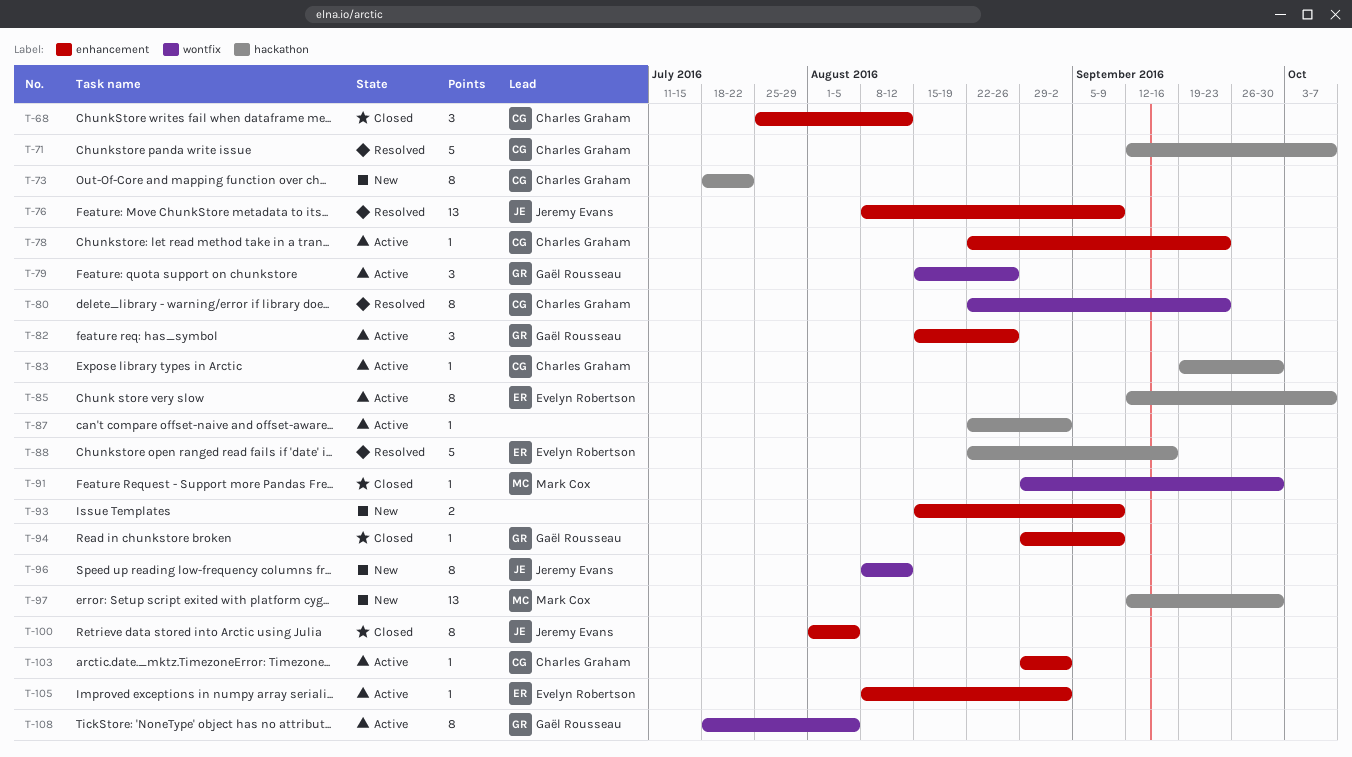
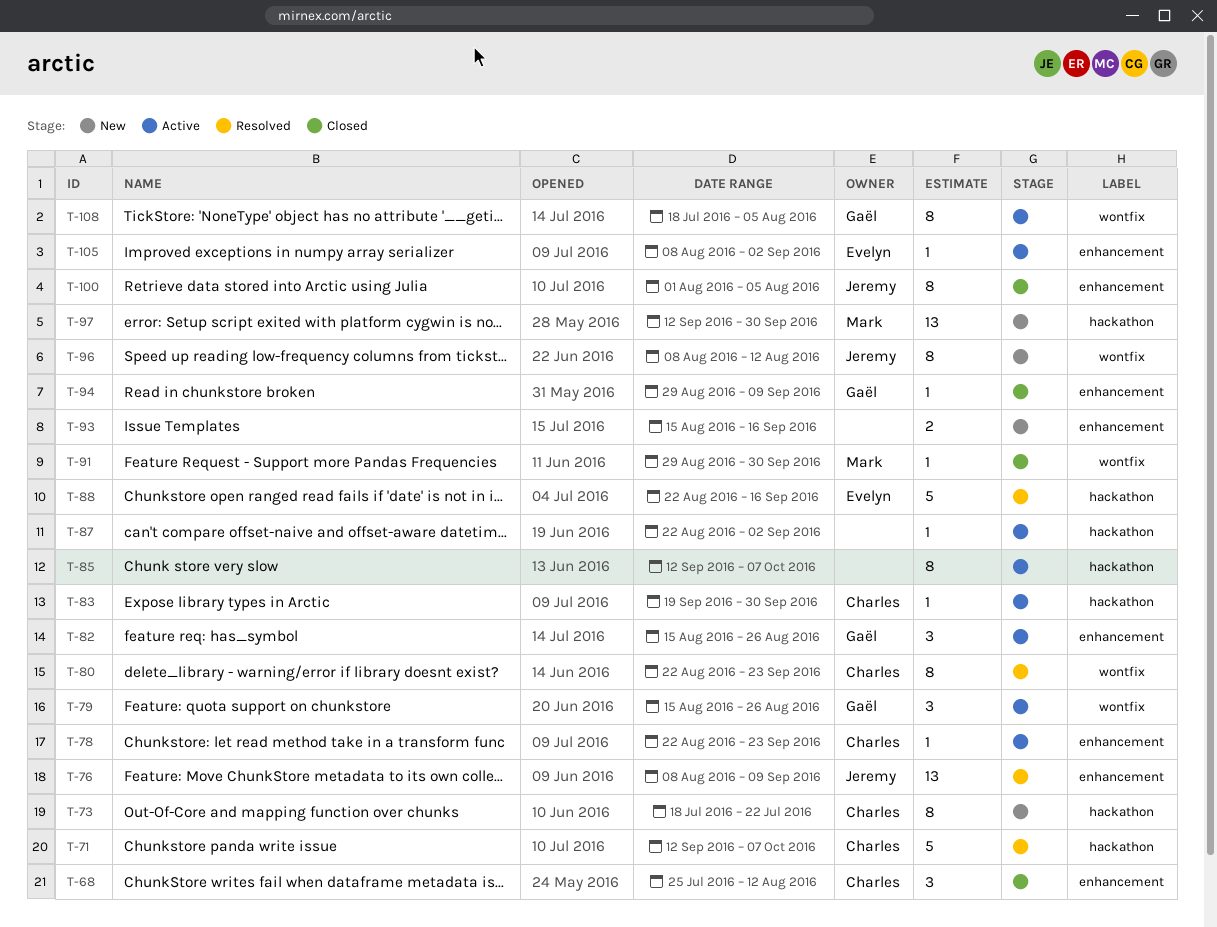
T-85, owner: Evelyn Robertson -> none
T-93, due: Sep 9 -> Sep 16
T-103: present -> none

